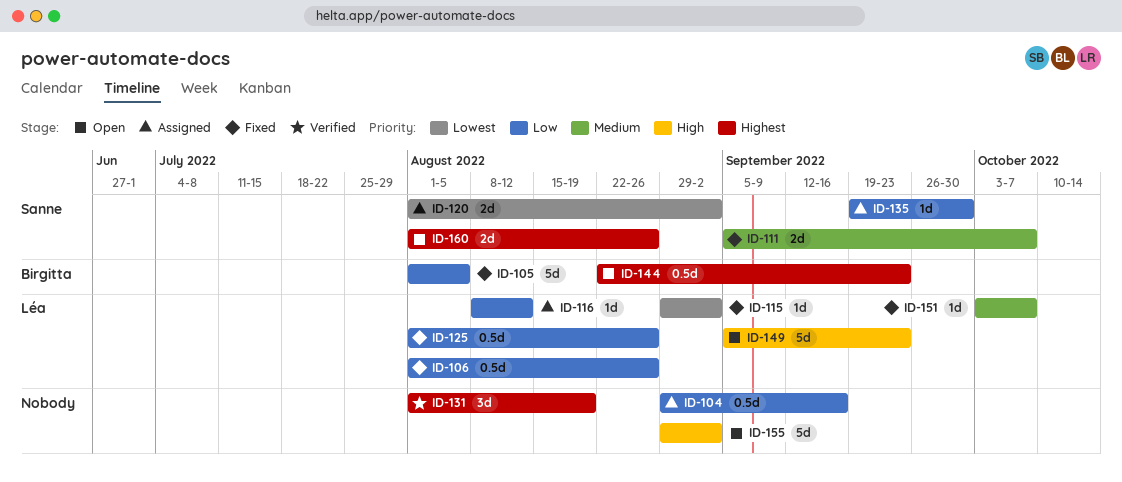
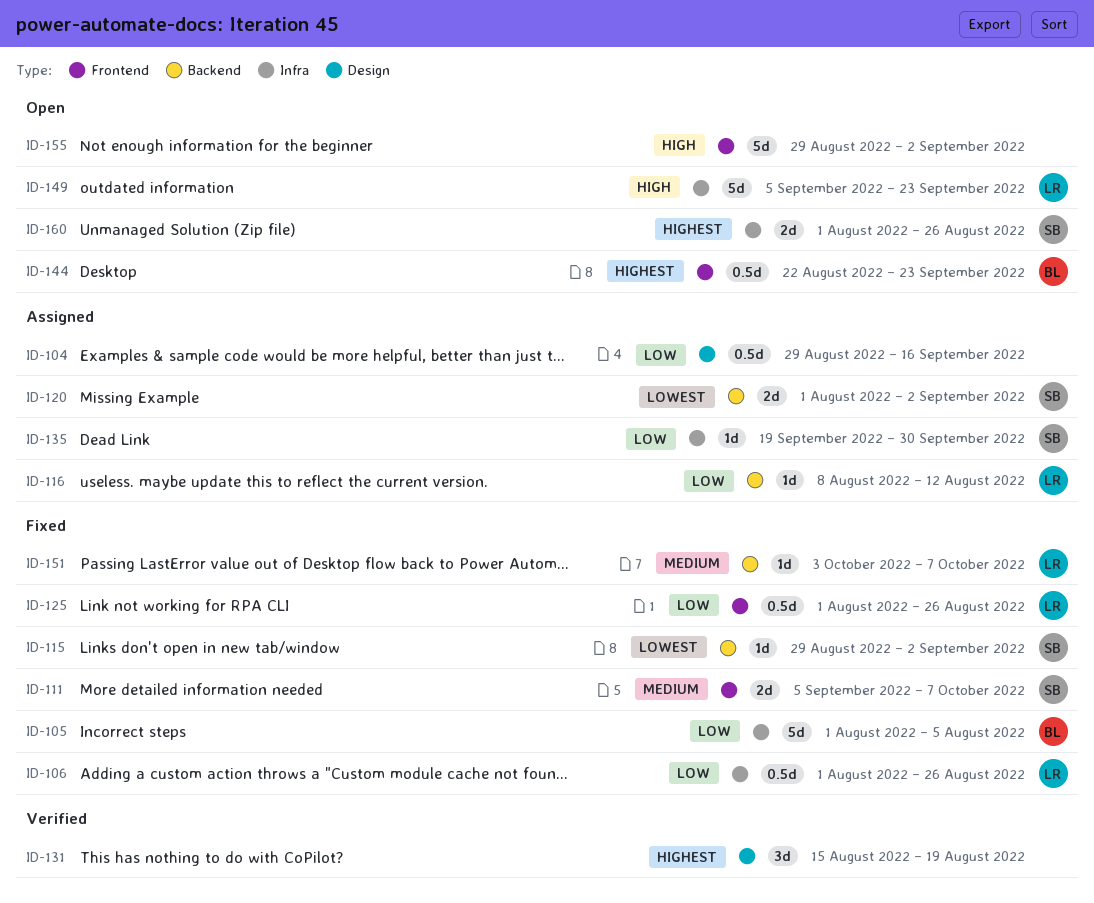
ID-115, owner: Léa -> Sanne
ID-131, start: Aug 1 -> Aug 15

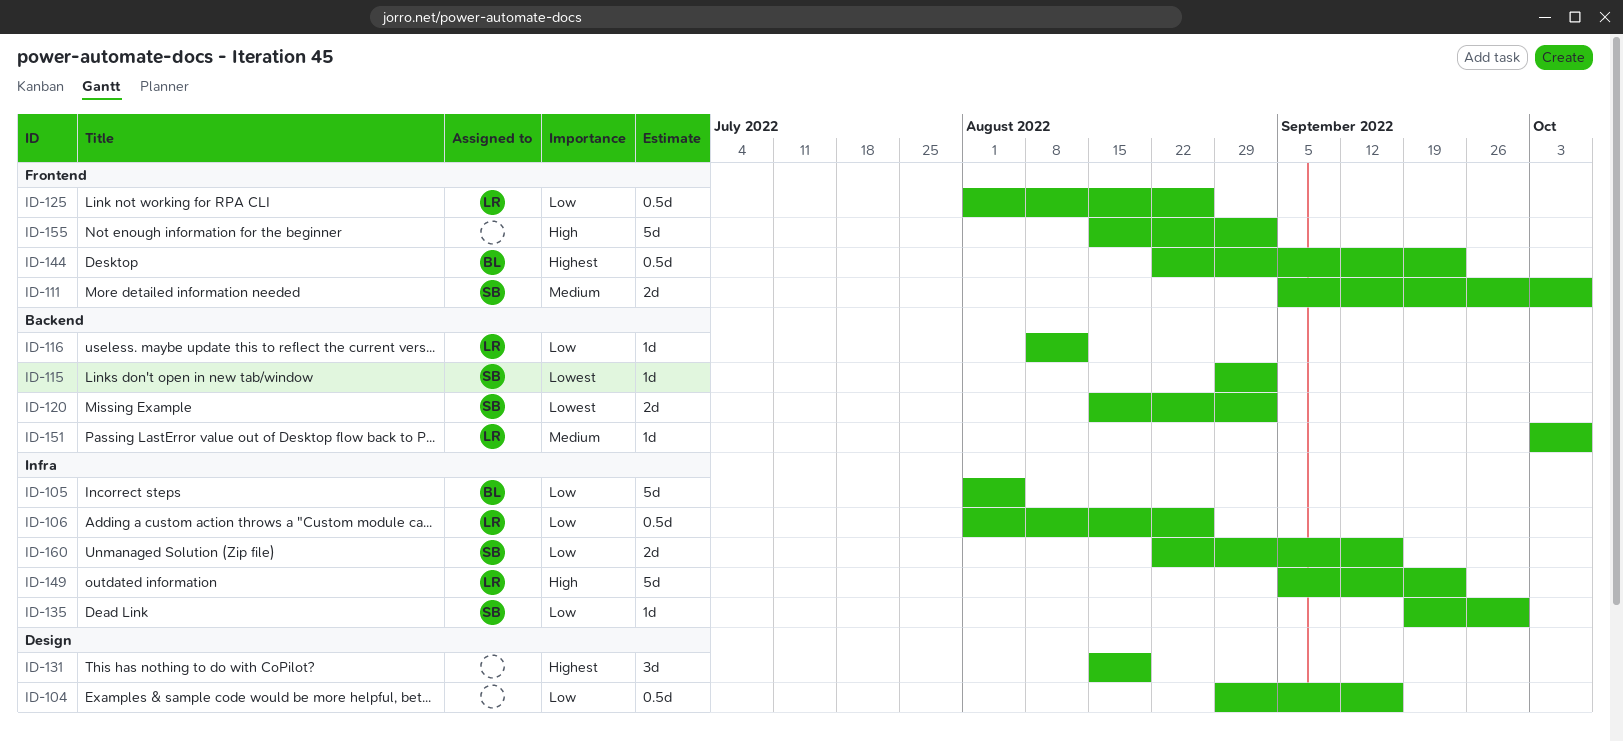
ID-120, start: Aug 1 -> Aug 15
ID-155, start: Aug 29 -> Aug 15
ID-160, priority: Highest -> Low
ID-160, start: Aug 1 -> Aug 22
ID-160, due: Aug 26 -> Sep 16

